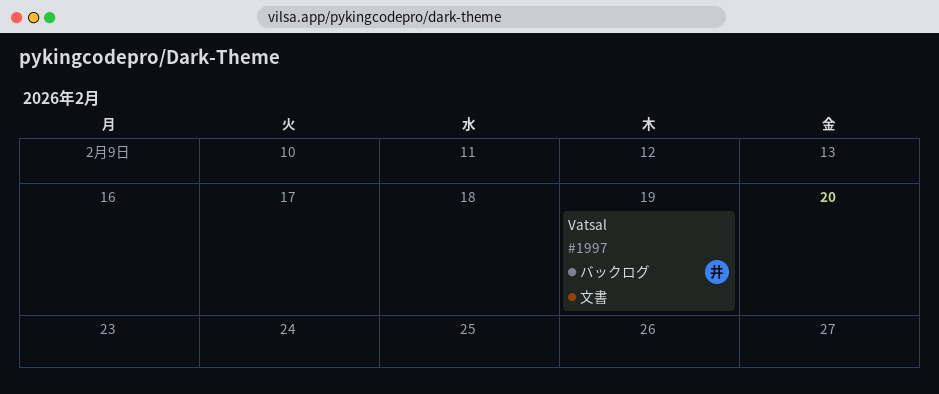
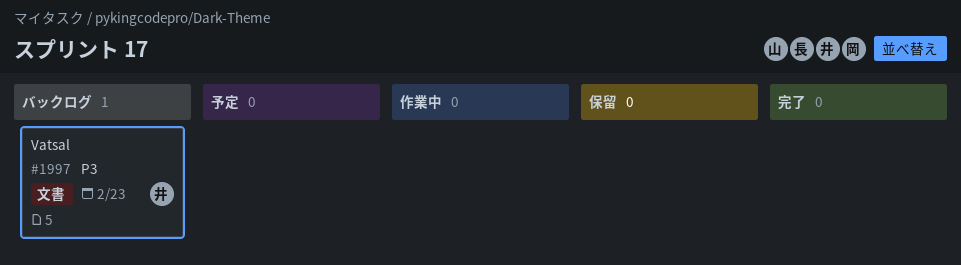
#1997, due: Feb 19 -> Feb 23

